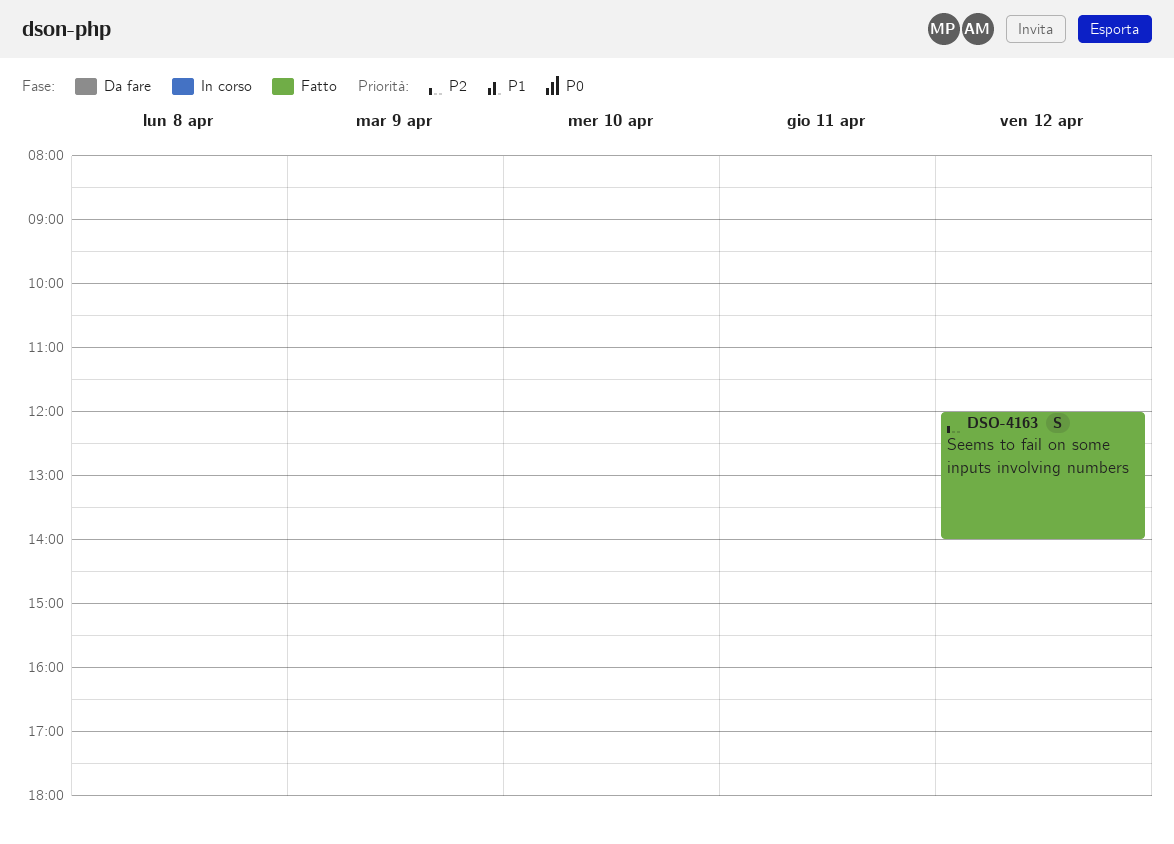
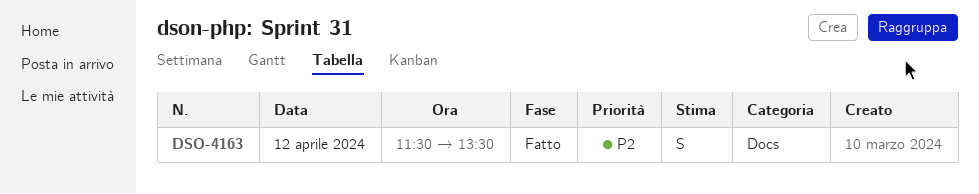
DSO-4163, begins: 12:00 -> 11:30
DSO-4163, ends: 14:00 -> 13:30

